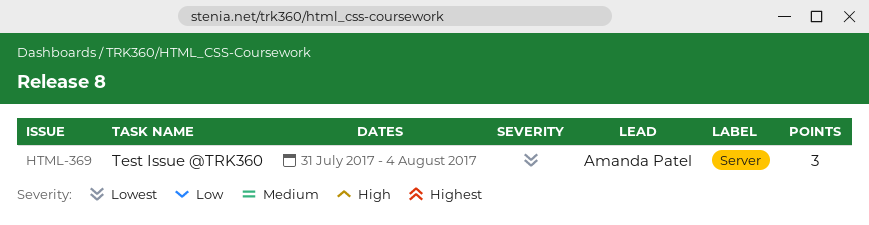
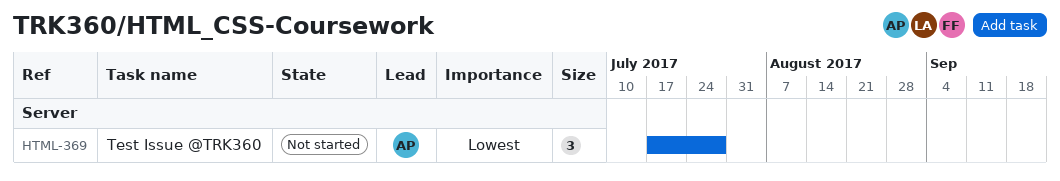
HTML-369, start: Jul 31 -> Jul 17
HTML-369, due: Aug 4 -> Jul 28

